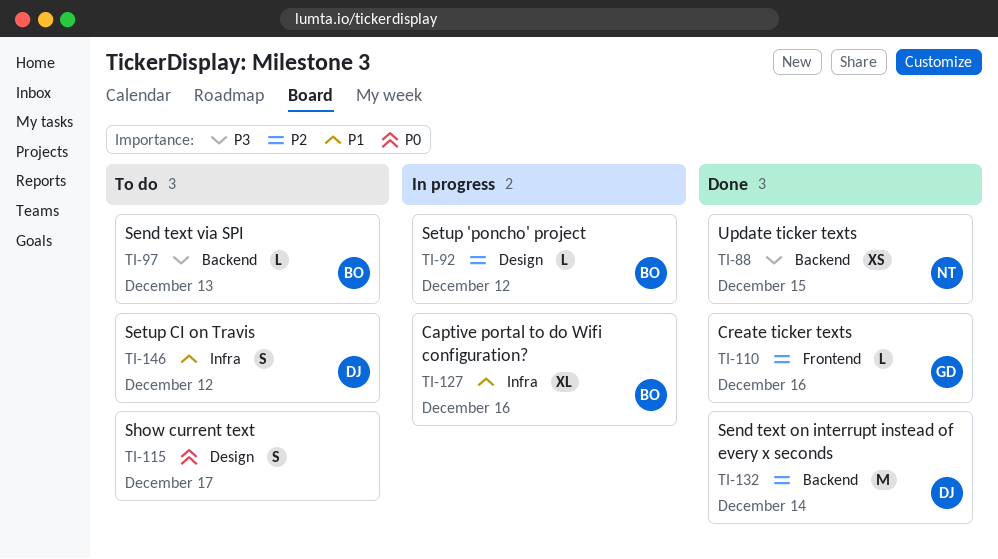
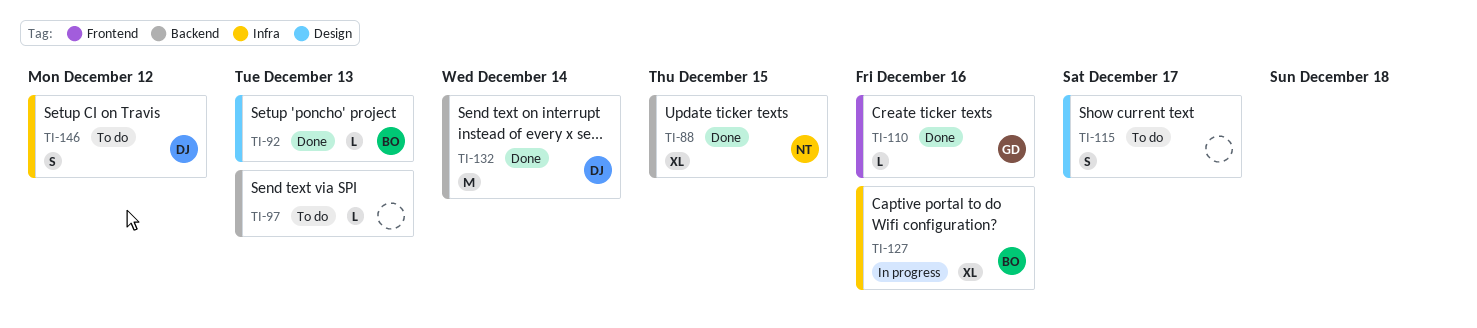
TI-88, estimate: XS -> XL
TI-92, status: In progress -> Done
TI-92, due: Dec 12 -> Dec 13
TI-97, owner: BO -> none

